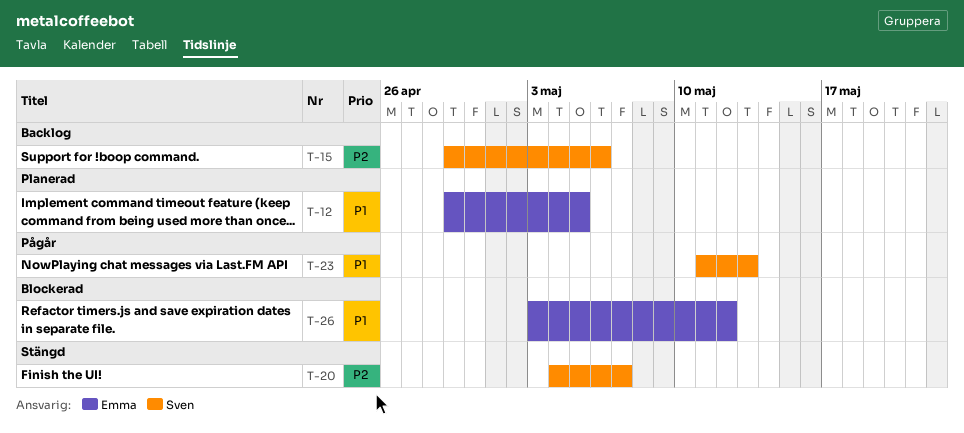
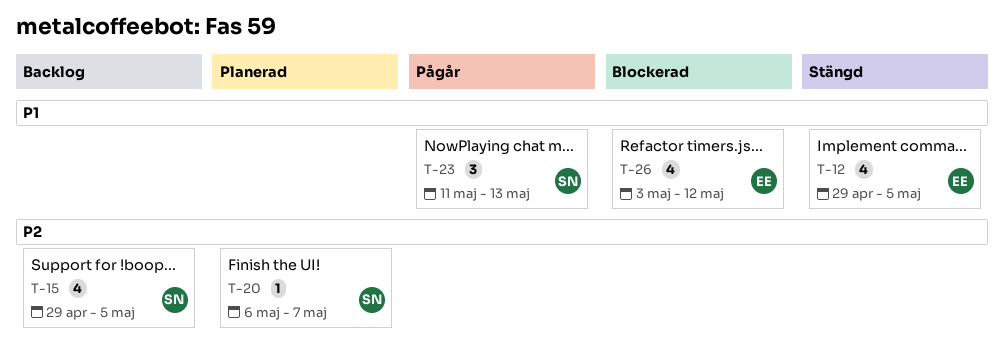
T-12, status: Planerad -> Stängd
T-15, due: May 6 -> May 5
T-20, status: Stängd -> Planerad
T-20, start: May 4 -> May 6

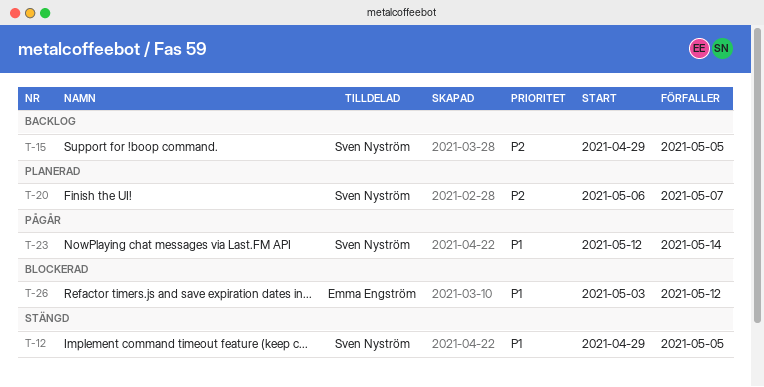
T-12, owner: Emma Engström -> Sven Nyström
T-23, start: May 11 -> May 12
T-23, due: May 13 -> May 14

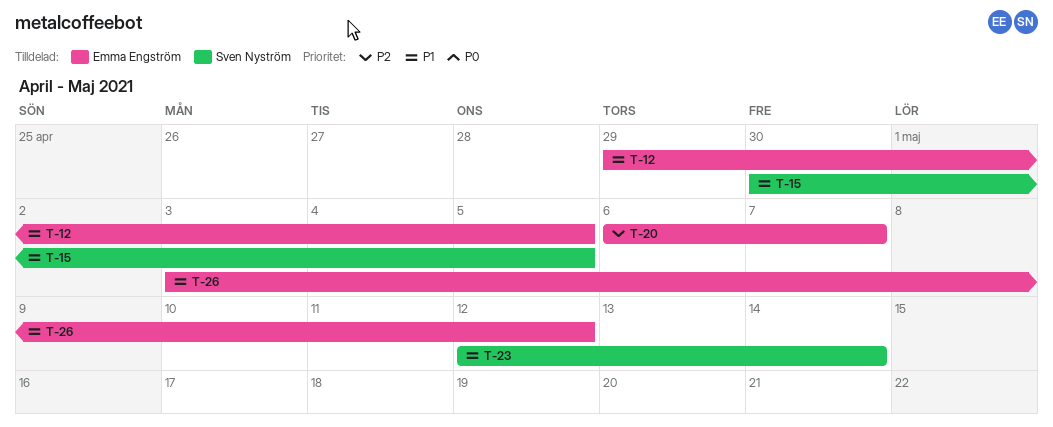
T-12, owner: Sven Nyström -> Emma Engström
T-15, priority: P2 -> P1
T-15, start: Apr 29 -> Apr 30
T-20, owner: Sven Nyström -> Emma Engström

